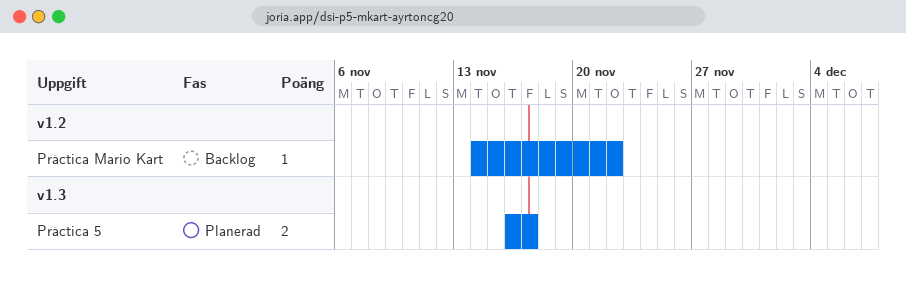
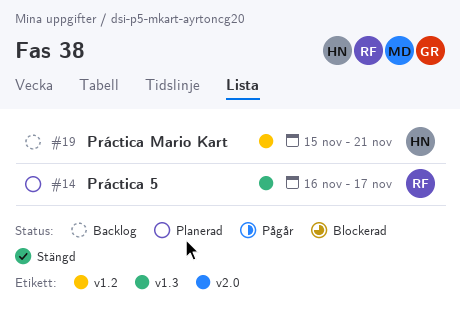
Práctica Mario Kart, start: Nov 14 -> Nov 15
Práctica Mario Kart, due: Nov 22 -> Nov 21

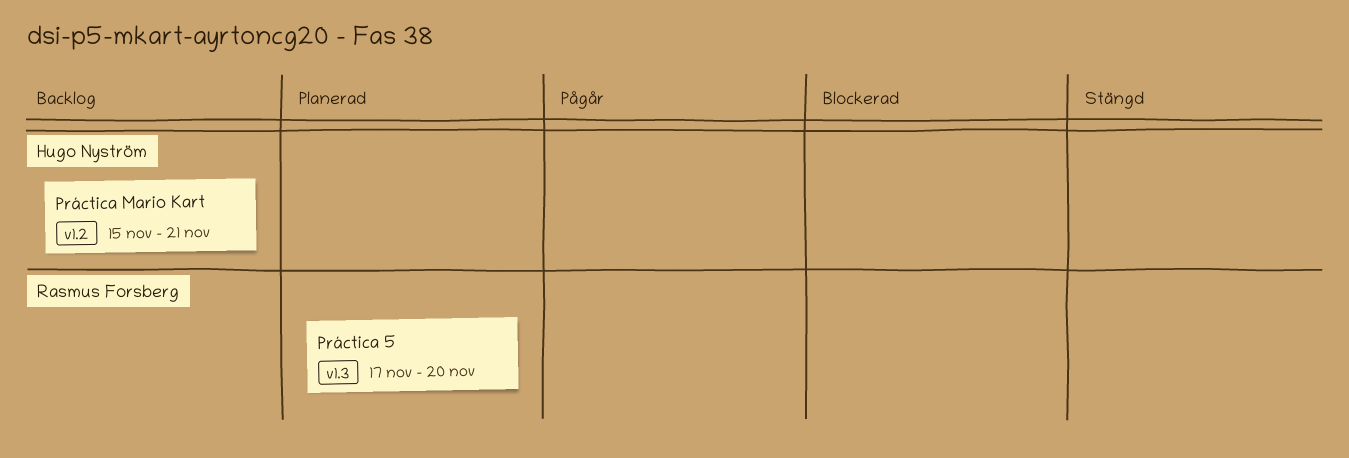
Práctica 5, start: Nov 16 -> Nov 17
Práctica 5, due: Nov 17 -> Nov 20

